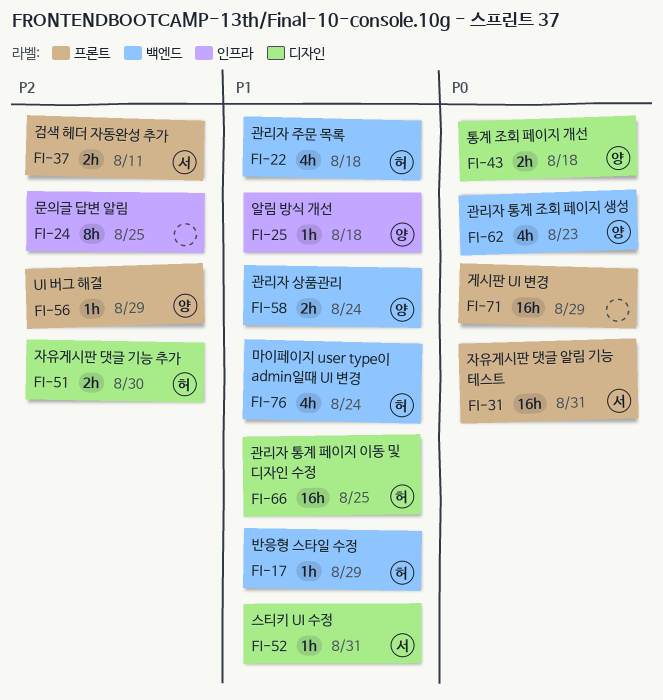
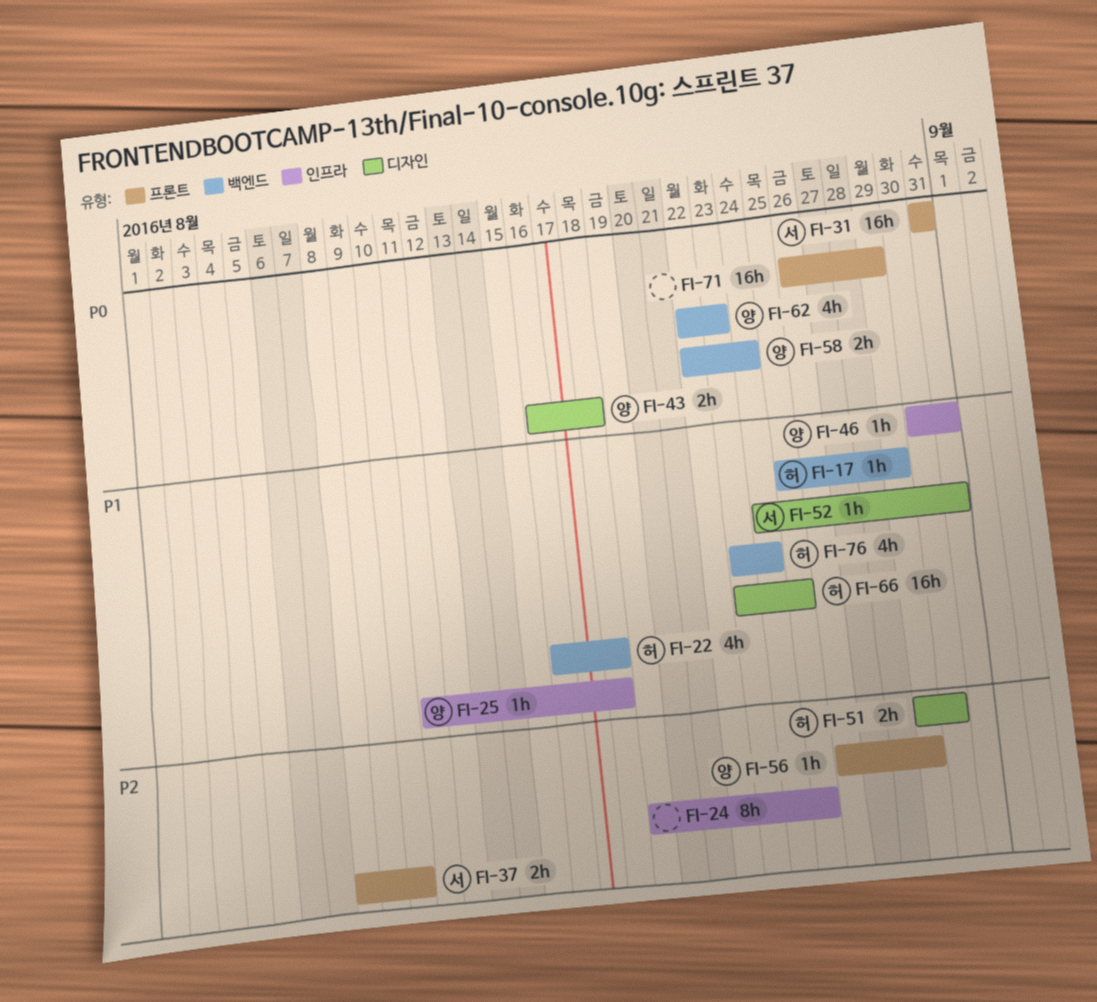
FI-37, due: Aug 11 -> Aug 10
FI-46: none -> present
FI-58, priority: P1 -> P0

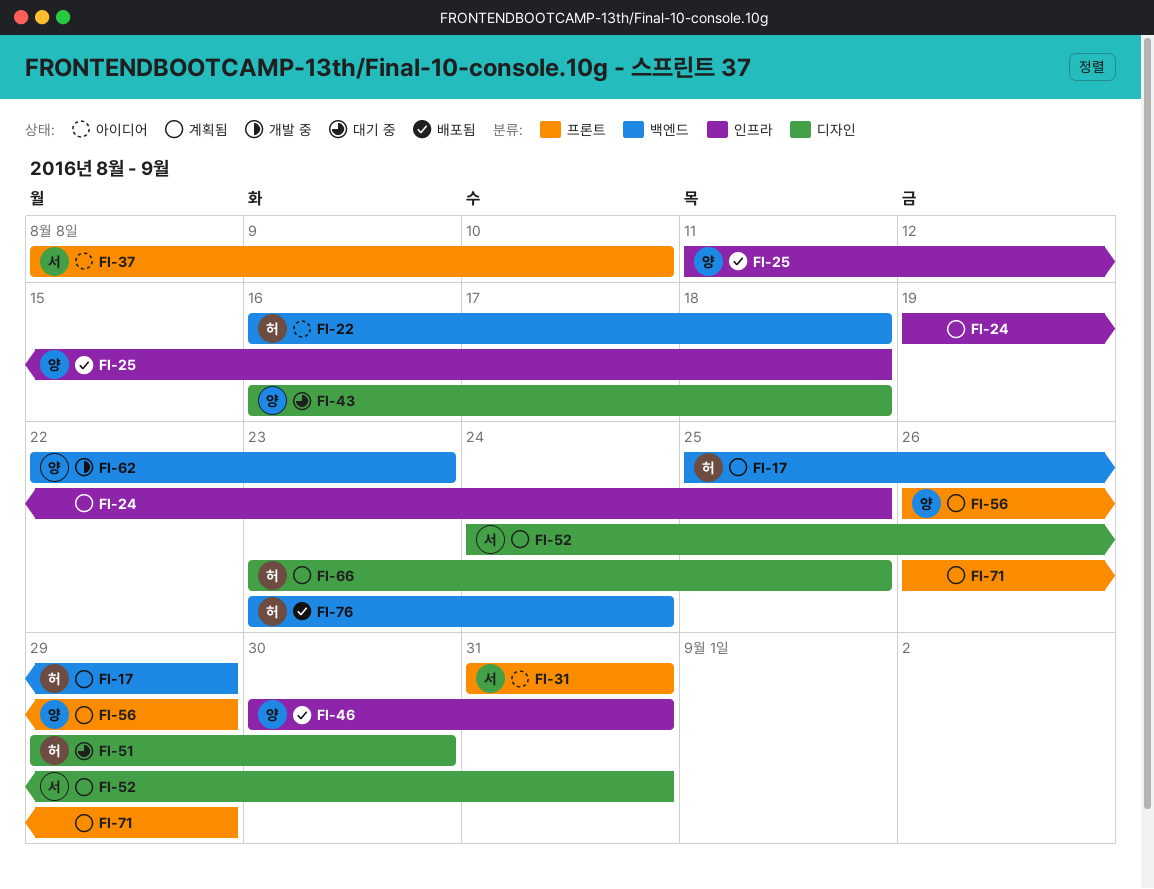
FI-58: present -> none

